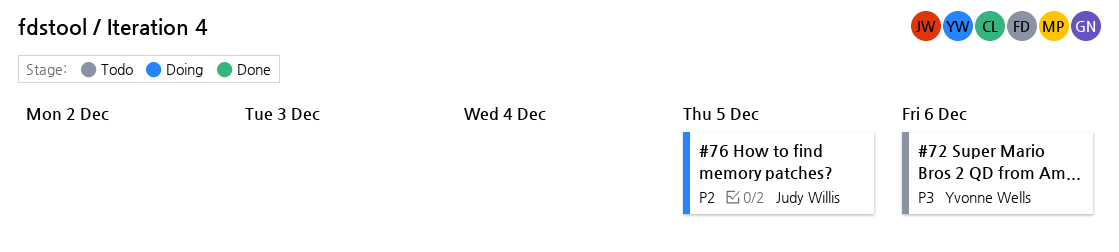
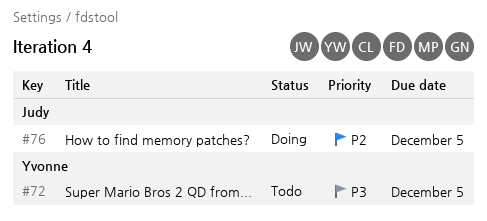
#72, due: Dec 6 -> Dec 5

